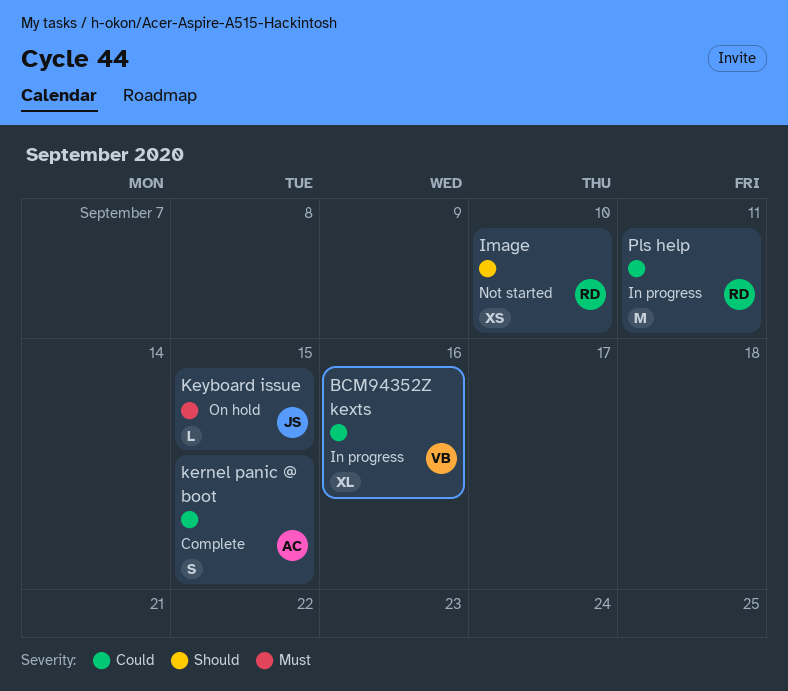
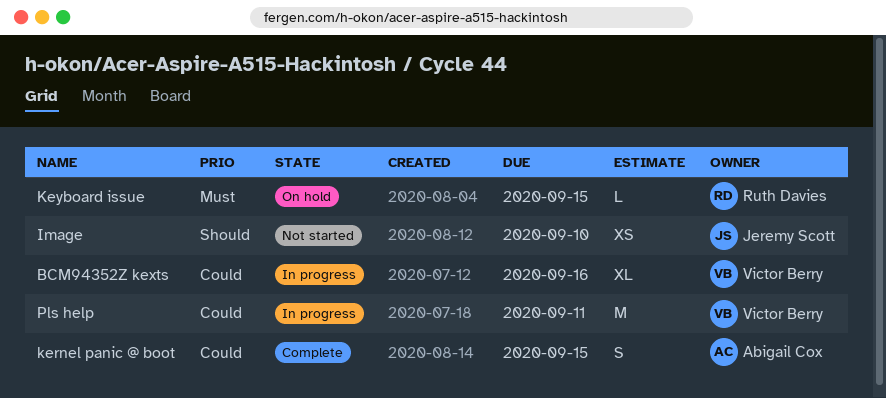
Image, owner: Ruth Davies -> Jeremy Scott
Keyboard issue, owner: Jeremy Scott -> Ruth Davies
Pls help, owner: Ruth Davies -> Victor Berry

